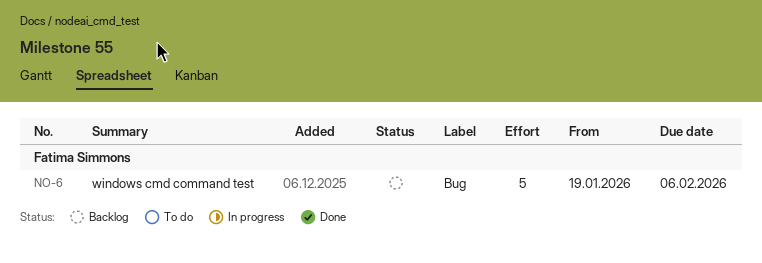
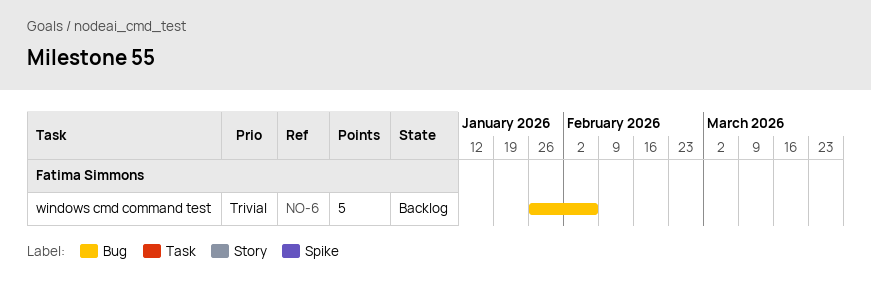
NO-6, start: Jan 19 -> Jan 26

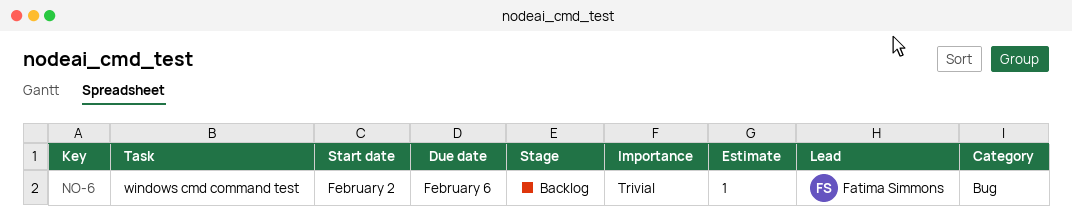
NO-6, estimate: 5 -> 1
NO-6, start: Jan 26 -> Feb 2

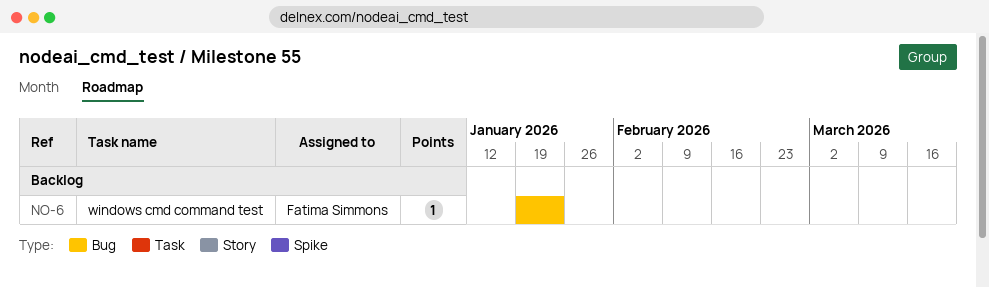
NO-6, start: Feb 2 -> Jan 19
NO-6, due: Feb 6 -> Jan 23

